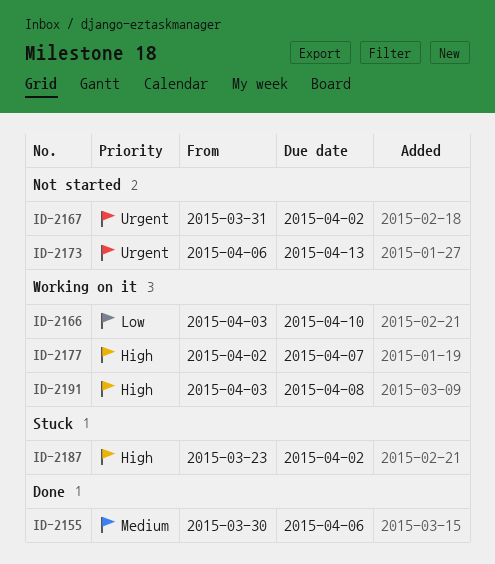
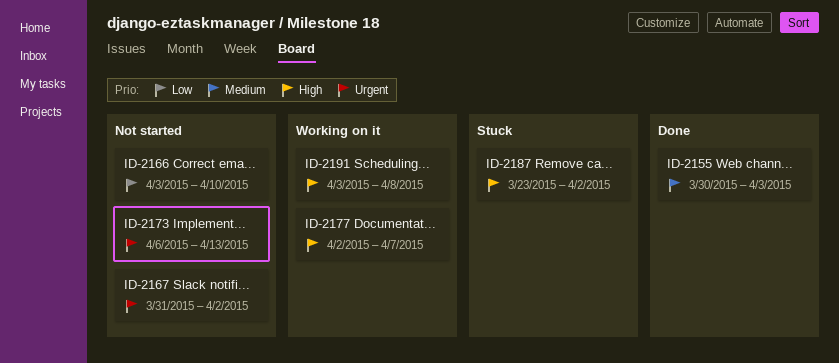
ID-2155, due: Apr 6 -> Apr 3
ID-2166, status: Working on it -> Not started

